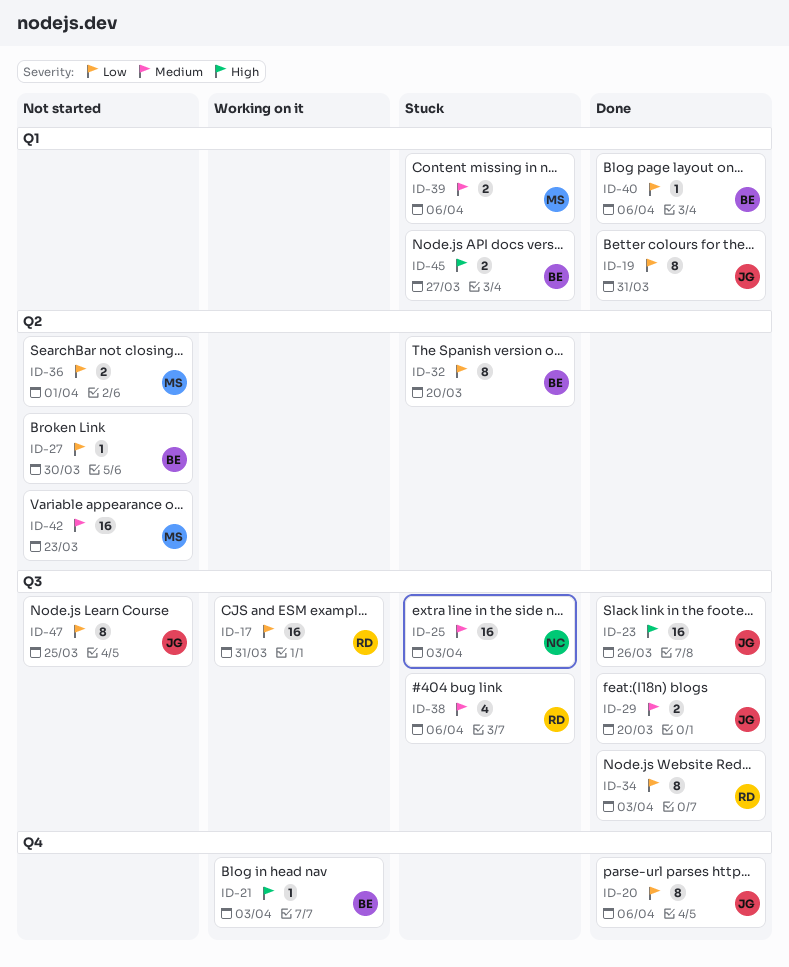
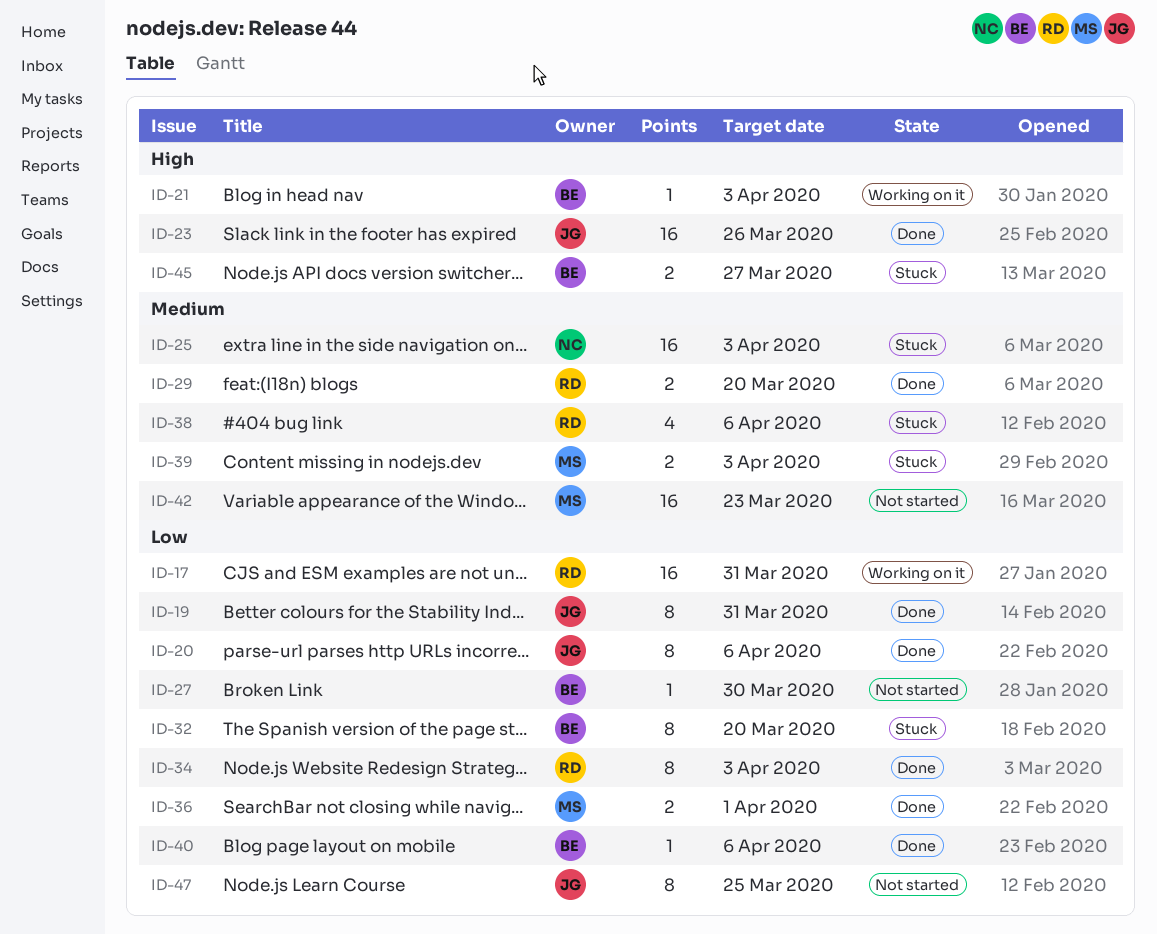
ID-29, owner: JG -> RD
ID-36, status: Not started -> Done
ID-39, due: Apr 6 -> Apr 3

